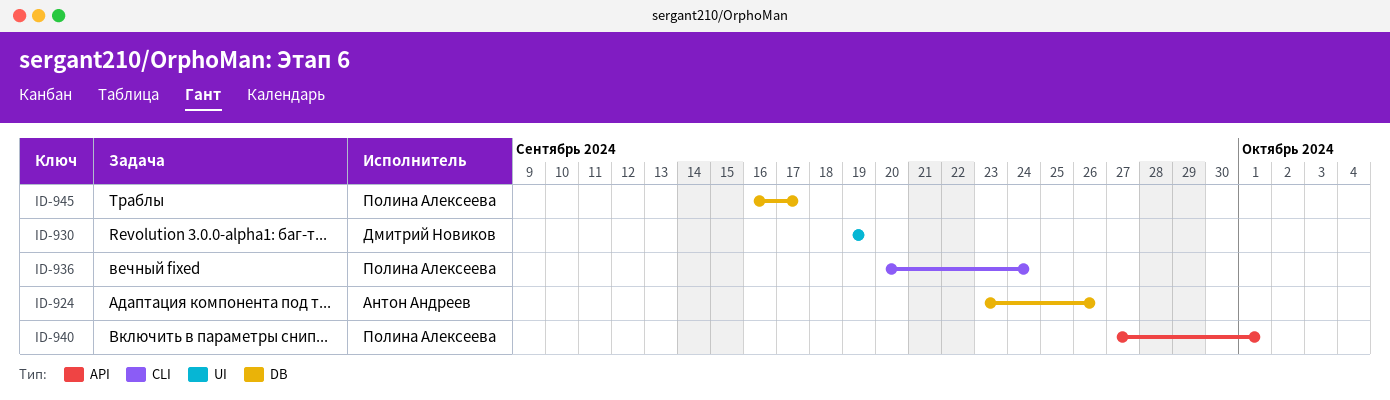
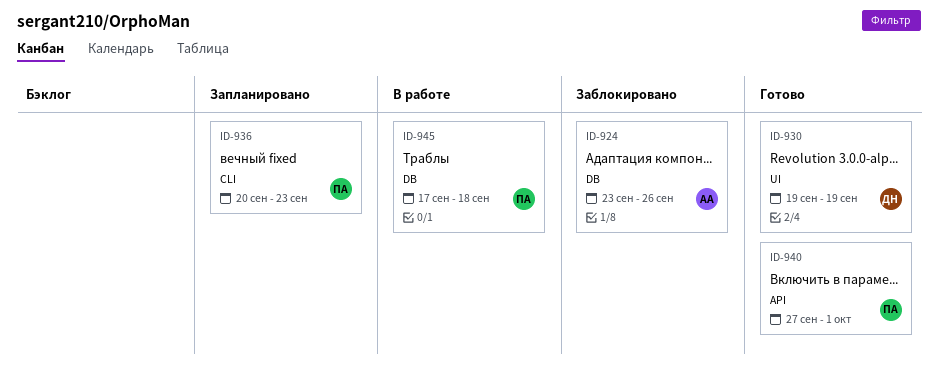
ID-936, due: Sep 24 -> Sep 23
ID-945, start: Sep 16 -> Sep 17
ID-945, due: Sep 17 -> Sep 18

